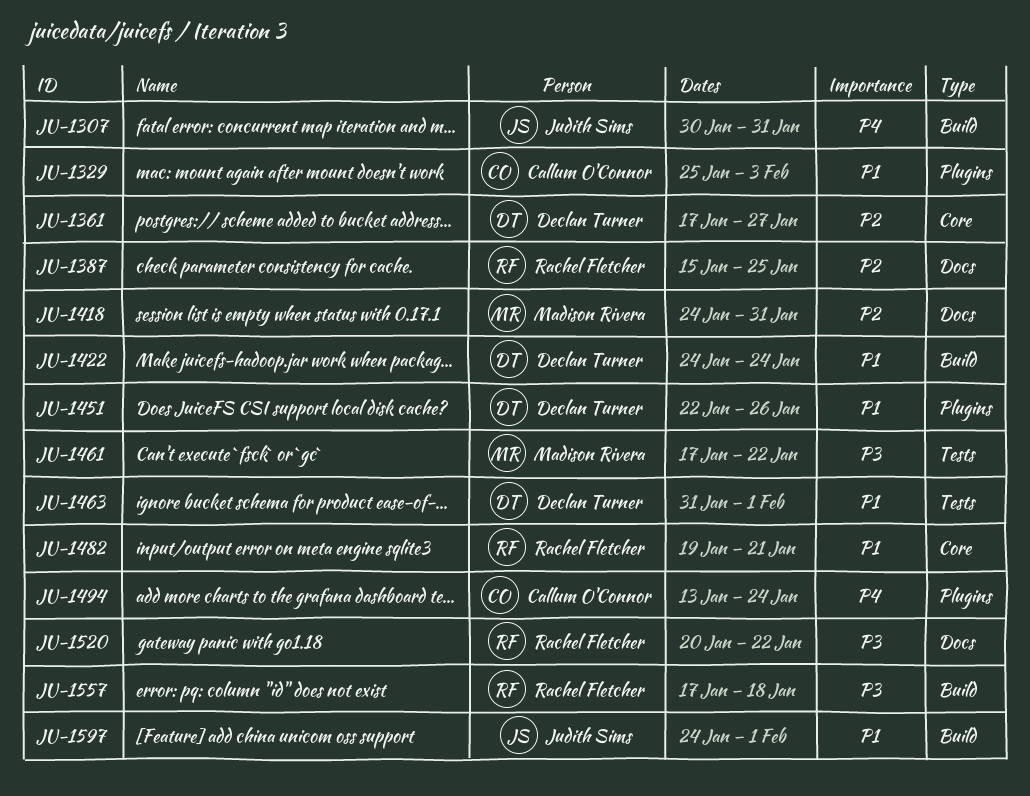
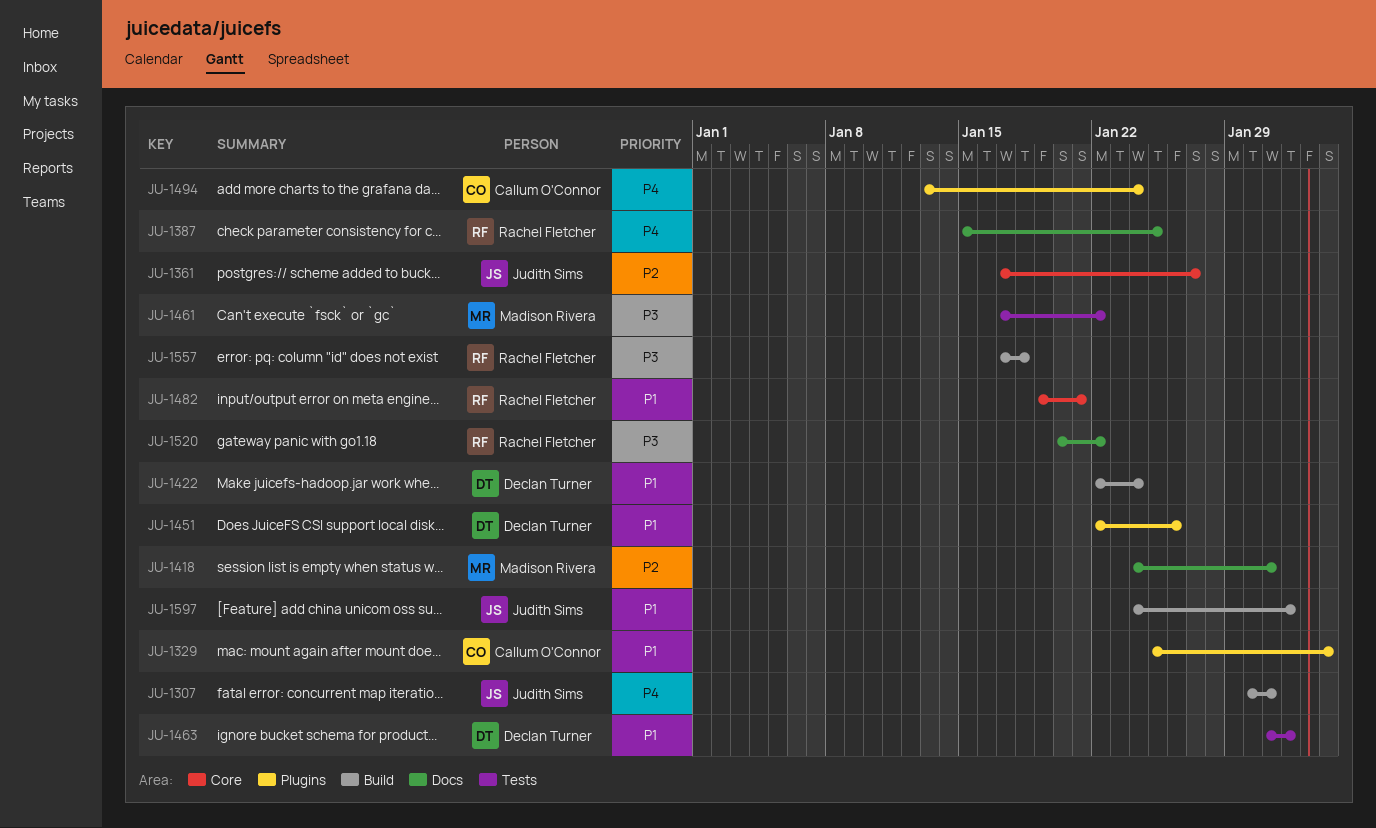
JU-1361, owner: Declan Turner -> Judith Sims
JU-1387, priority: P2 -> P4
JU-1422, start: Jan 24 -> Jan 22

